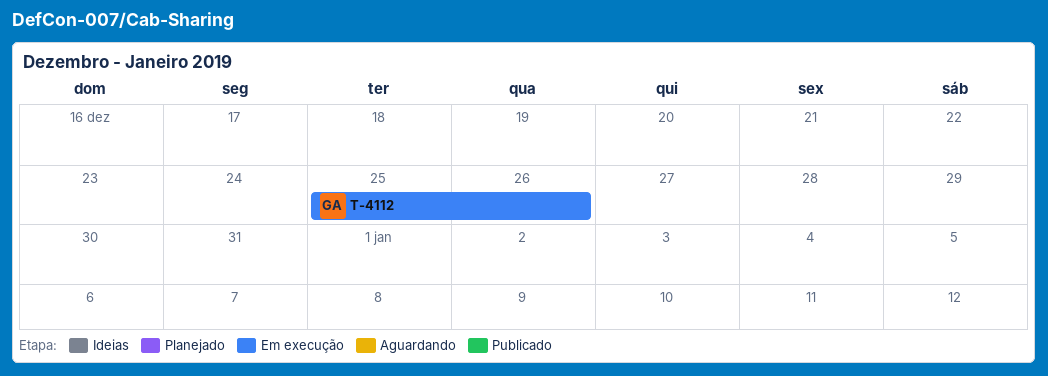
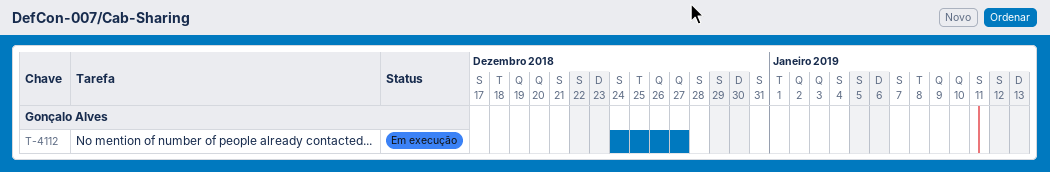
T-4112, start: Dec 25 -> Dec 24
T-4112, due: Dec 26 -> Dec 27

